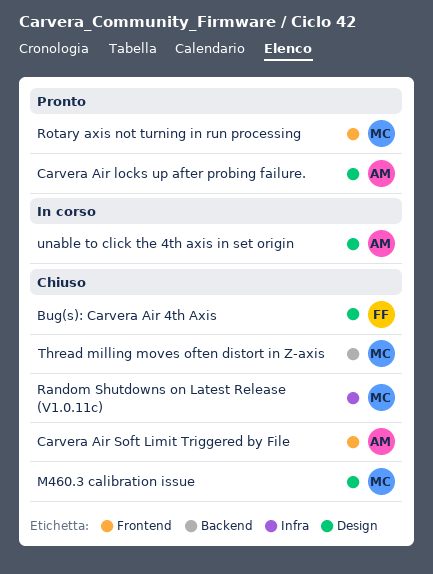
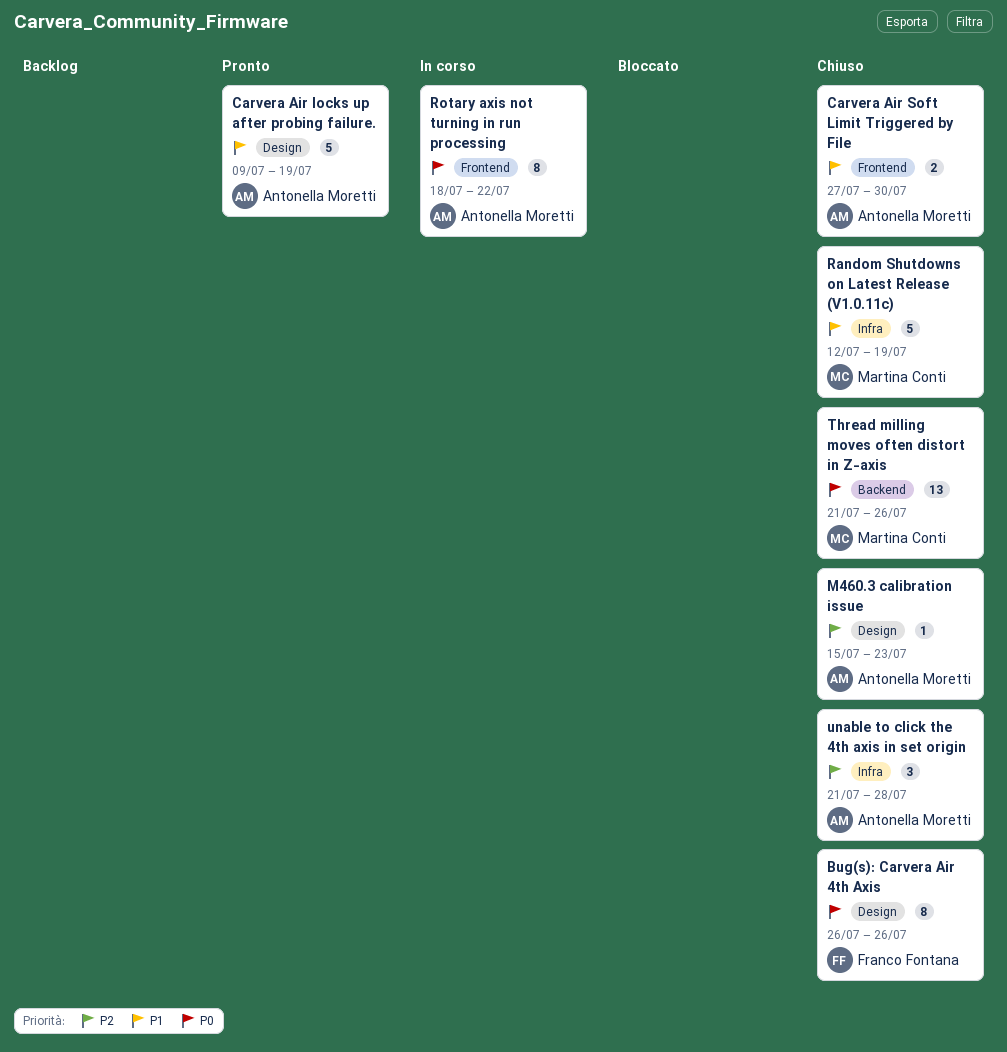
M460.3 calibration issue, owner: Martina Conti -> Antonella Moretti
Rotary axis not turning in run processing, status: Pronto -> In corso
Rotary axis not turning in run processing, owner: Martina Conti -> Antonella Moretti
unable to click the 4th axis in set origin, status: In corso -> Chiuso
unable to click the 4th axis in set origin, label: Design -> Infra

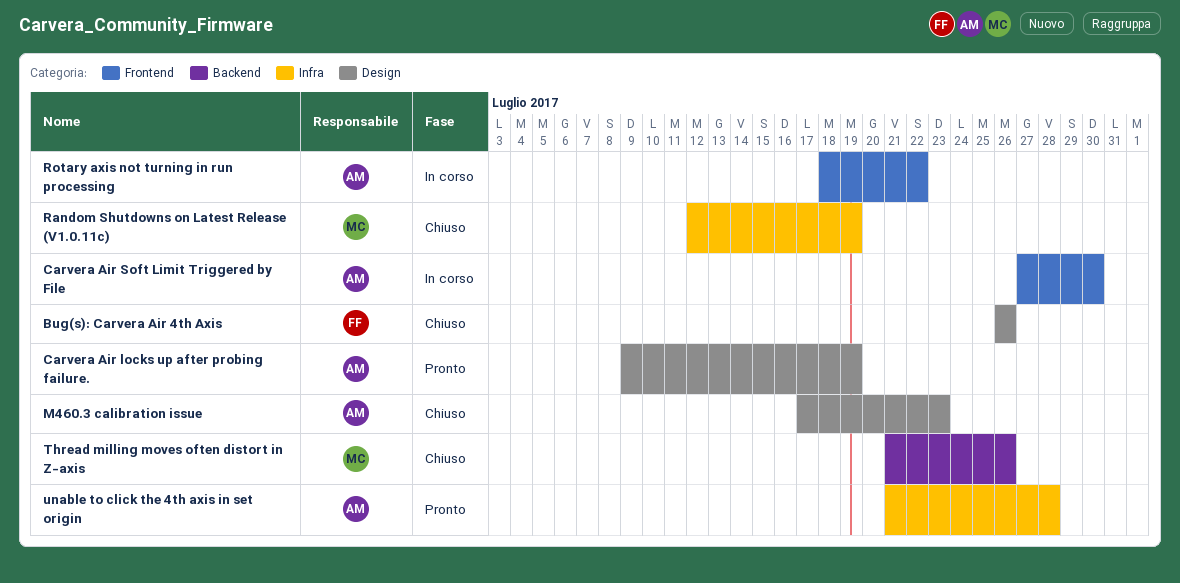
Carvera Air Soft Limit Triggered by File, status: Chiuso -> In corso
M460.3 calibration issue, start: Jul 15 -> Jul 17
unable to click the 4th axis in set origin, status: Chiuso -> Pronto

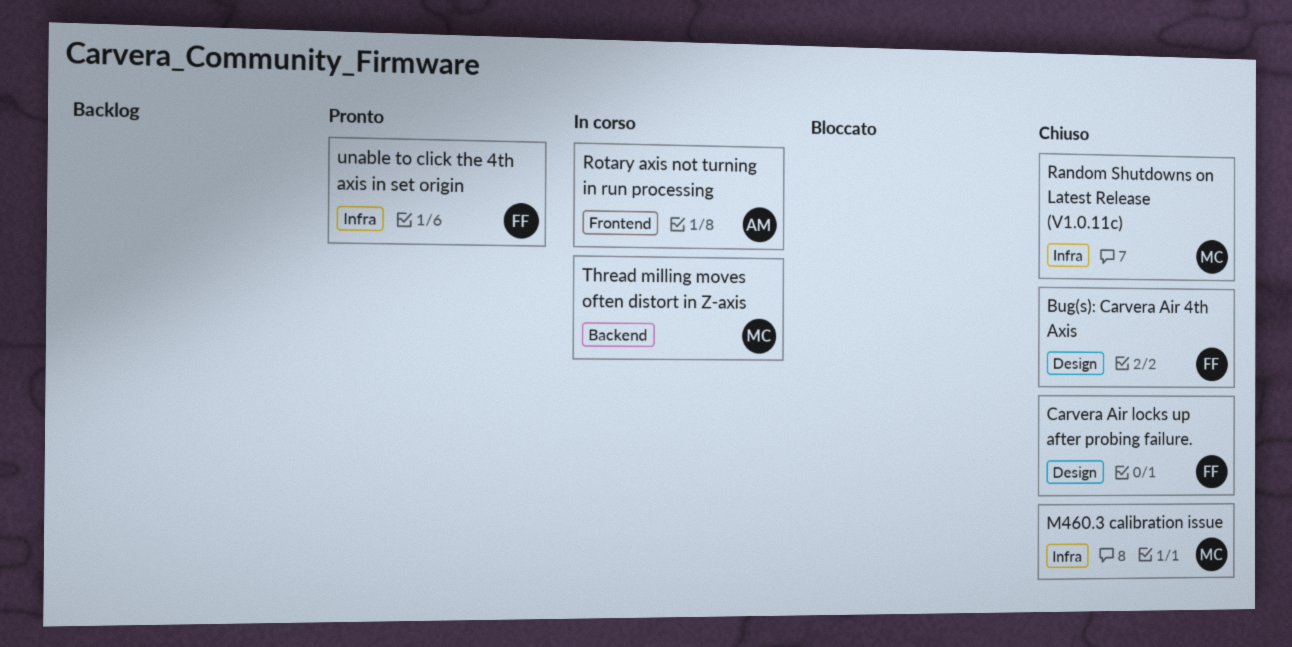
Carvera Air locks up after probing failure., status: Pronto -> Chiuso
Carvera Air locks up after probing failure., owner: AM -> FF
Carvera Air Soft Limit Triggered by File: present -> none
M460.3 calibration issue, owner: AM -> MC
M460.3 calibration issue, label: Design -> Infra
Thread milling moves often distort in Z-axis, status: Chiuso -> In corso
unable to click the 4th axis in set origin, owner: AM -> FF

